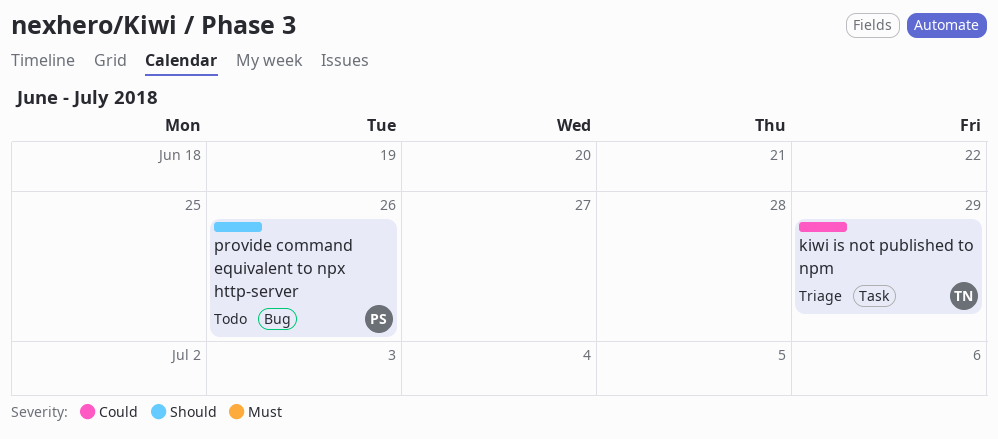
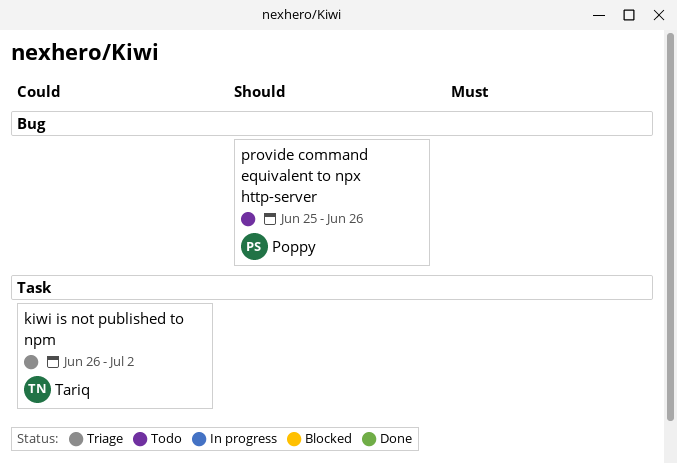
kiwi is not published to npm, due: Jun 29 -> Jul 2

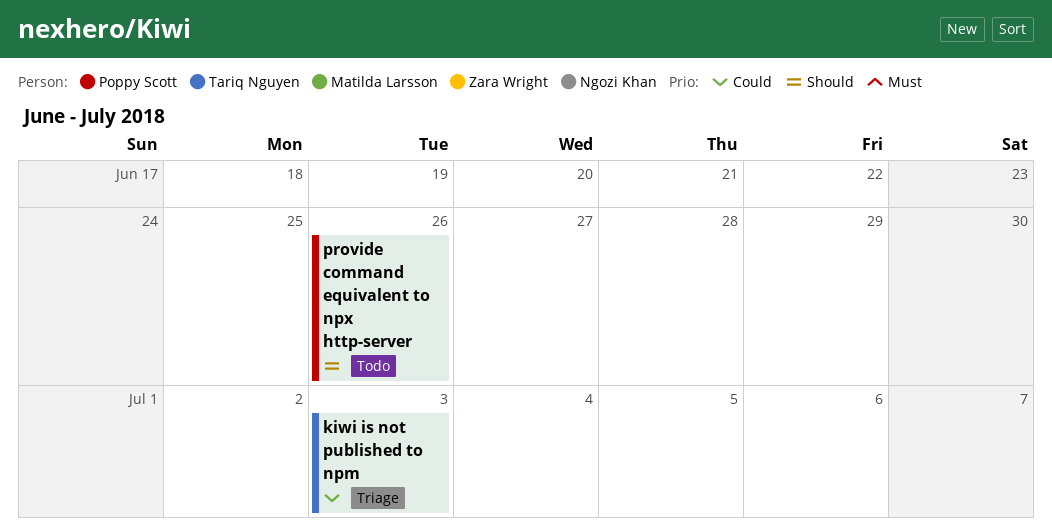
kiwi is not published to npm, due: Jul 2 -> Jul 3

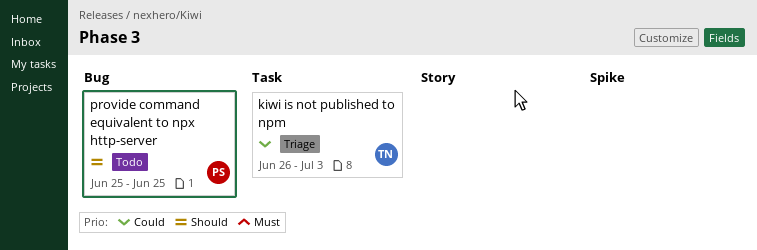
provide command equivalent to npx http-server, due: Jun 26 -> Jun 25

